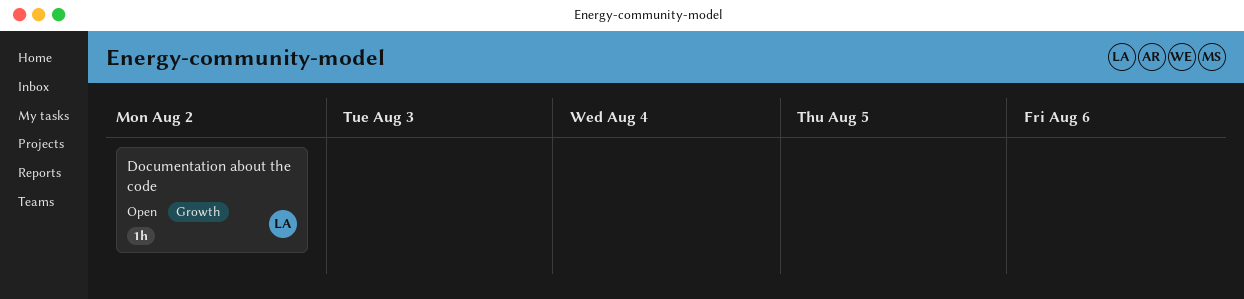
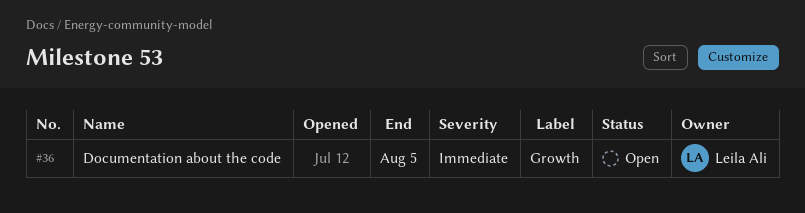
Documentation about the code, due: Aug 2 -> Aug 5

